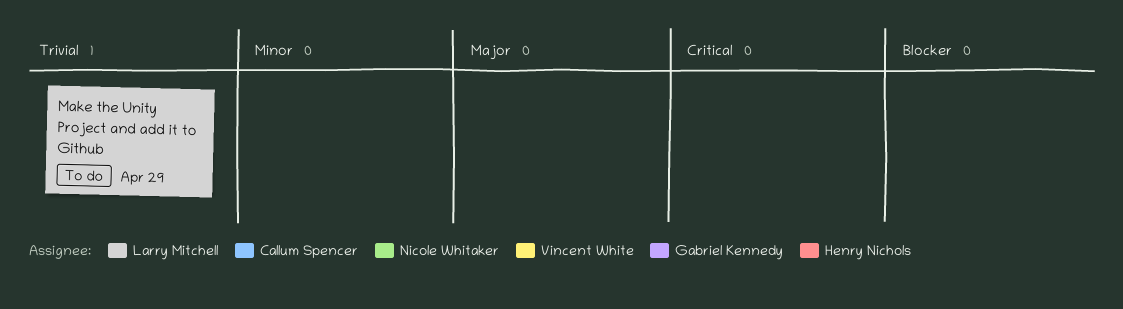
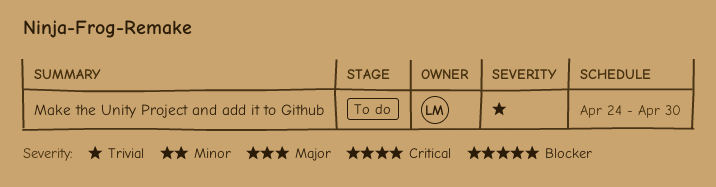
Make the Unity Project and add it to Github, due: Apr 29 -> Apr 30

